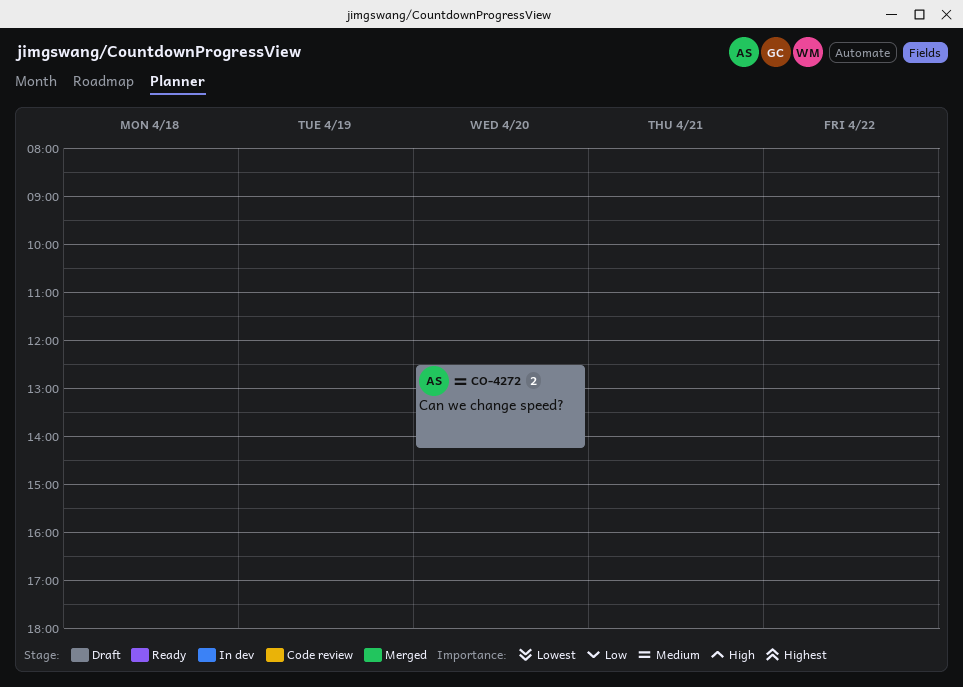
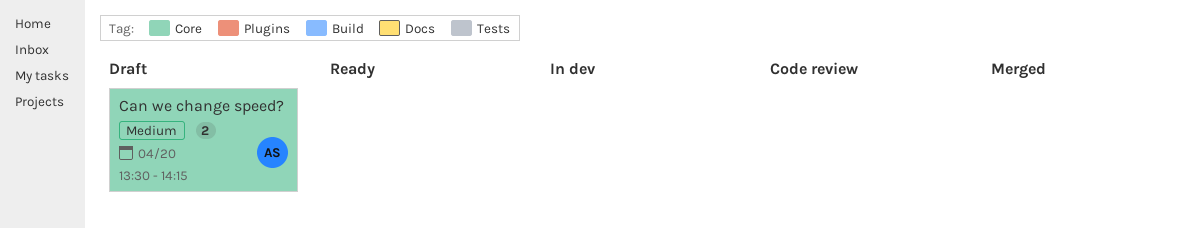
Can we change speed?, begins: 12:30 -> 13:30

